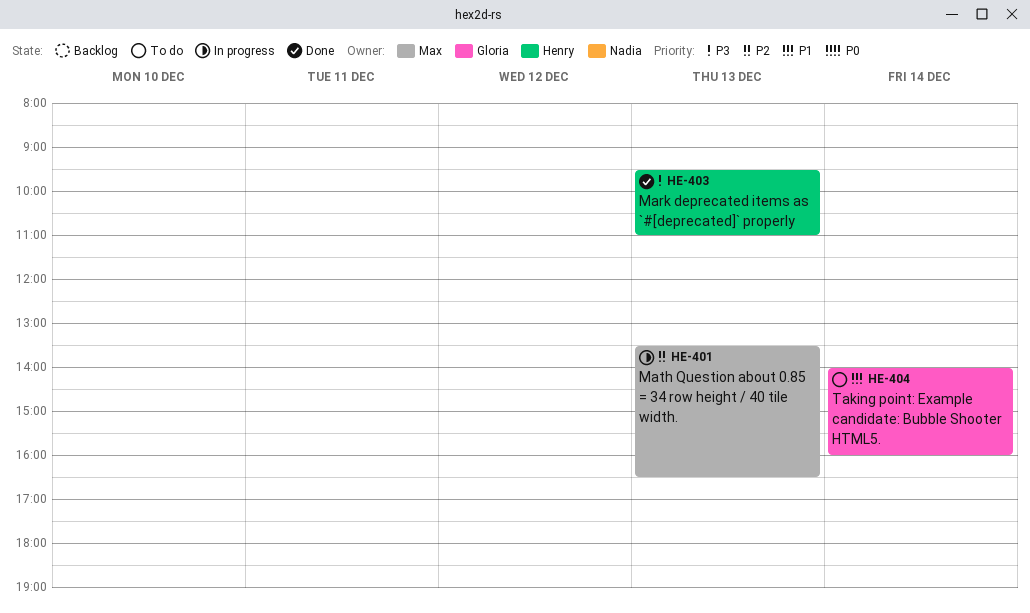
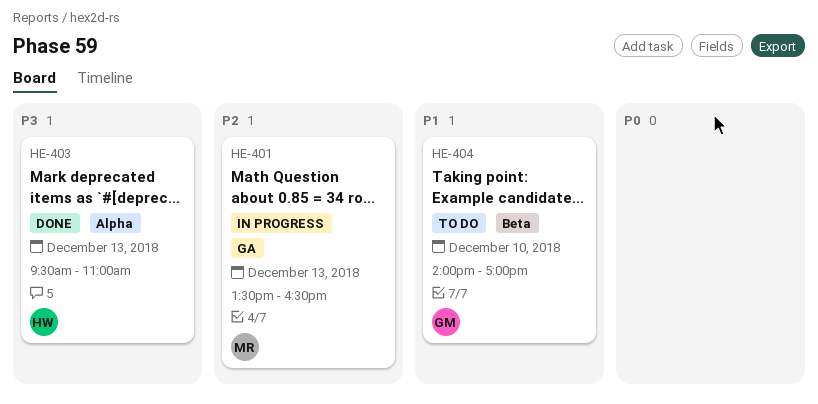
HE-404, day: Dec 14 -> Dec 10
HE-404, ends: 16:00 -> 17:00

